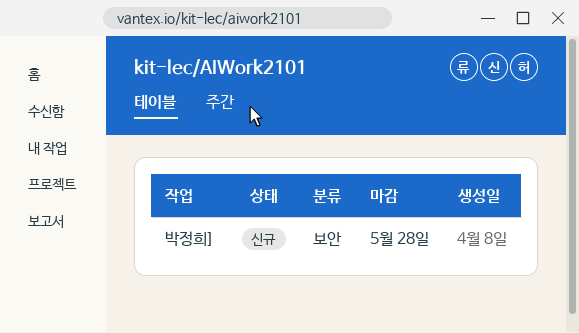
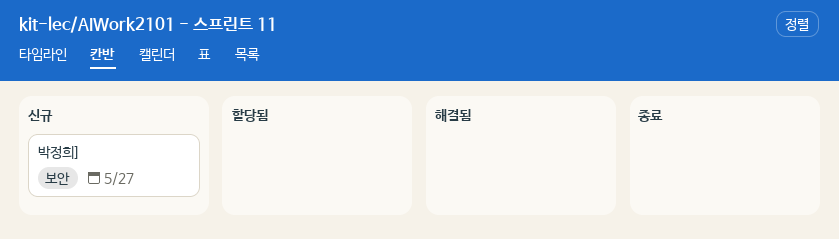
박정희], due: May 28 -> May 27

